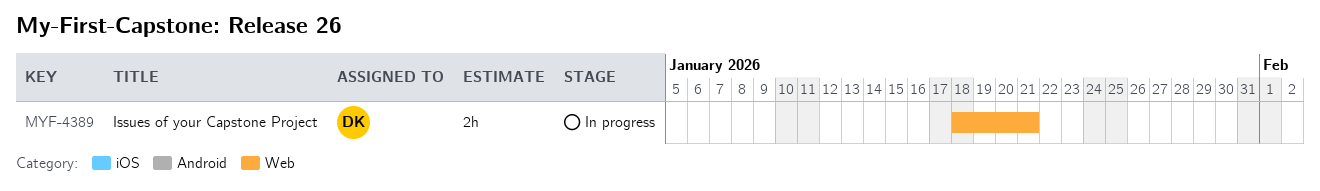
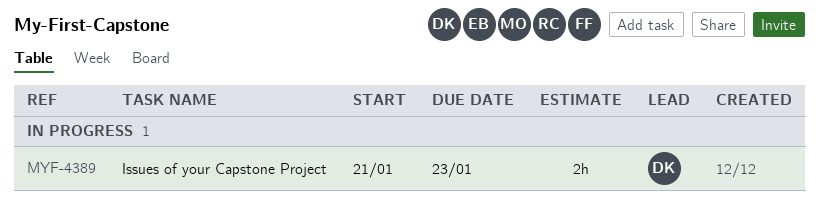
MYF-4389, start: Jan 18 -> Jan 21
MYF-4389, due: Jan 21 -> Jan 23

